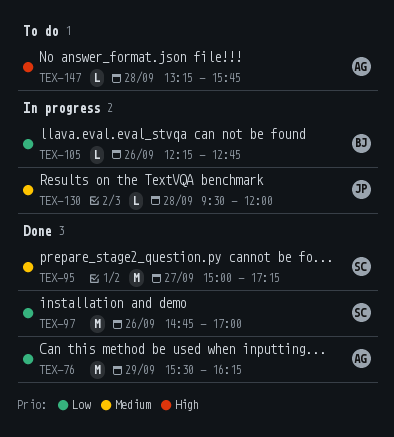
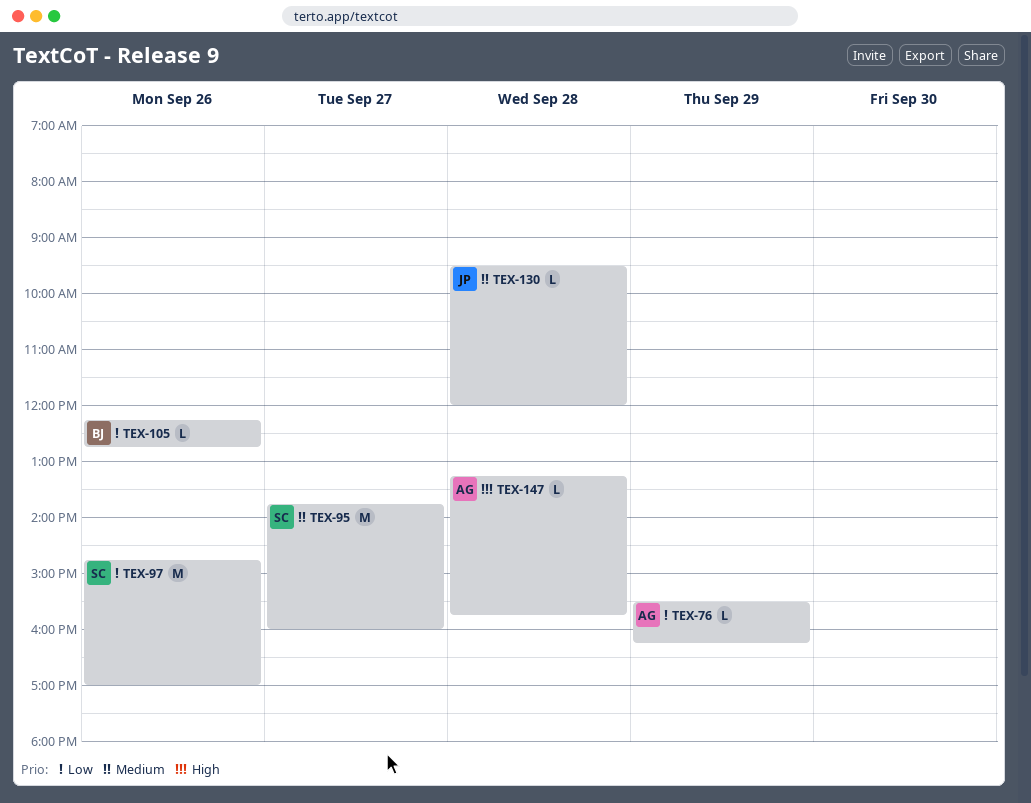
TEX-76, estimate: M -> L
TEX-95, begins: 15:00 -> 13:45
TEX-95, ends: 17:15 -> 16:00

